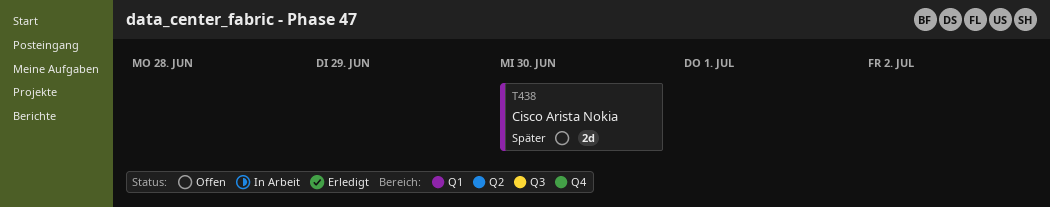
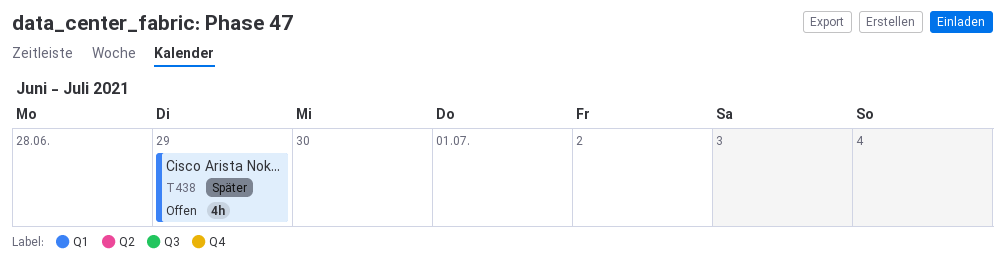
T438, estimate: 2d -> 4h
T438, due: Jun 30 -> Jun 29

